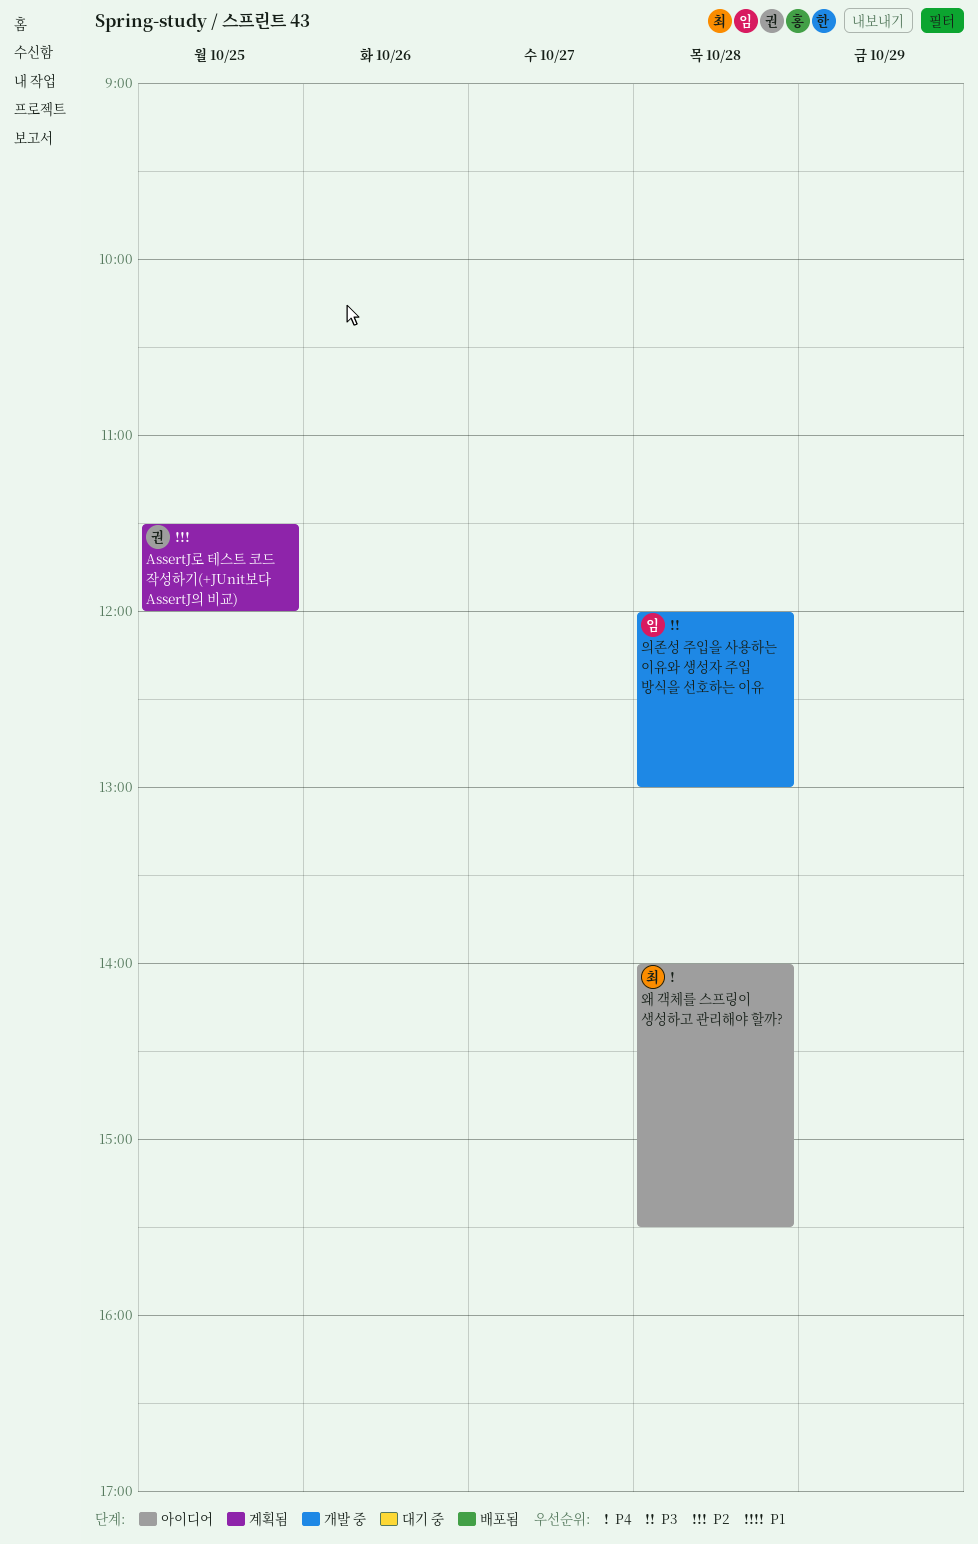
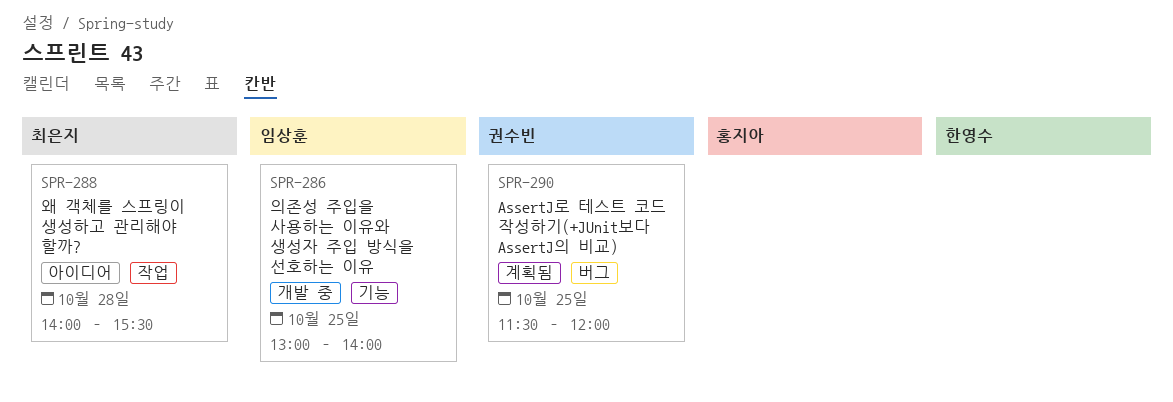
의존성 주입을 사용하는 이유와 생성자 주입 방식을 선호하는 이유, day: Oct 28 -> Oct 25
의존성 주입을 사용하는 이유와 생성자 주입 방식을 선호하는 이유, begins: 12:00 -> 13:00
의존성 주입을 사용하는 이유와 생성자 주입 방식을 선호하는 이유, ends: 13:00 -> 14:00

